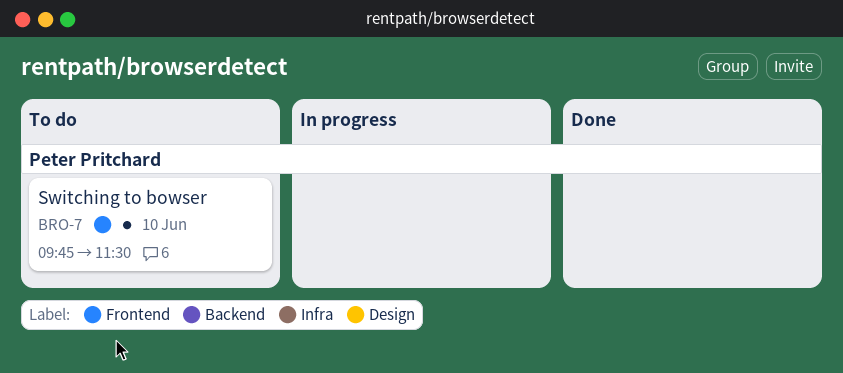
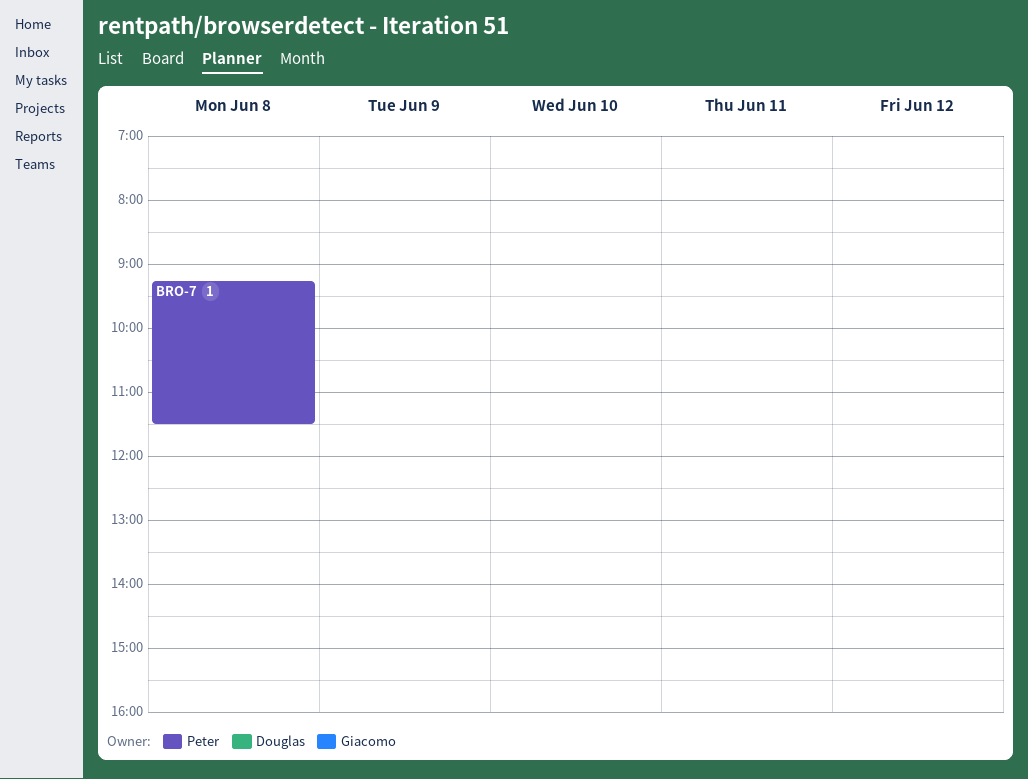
BRO-7, day: Jun 10 -> Jun 8
BRO-7, begins: 09:45 -> 09:15

